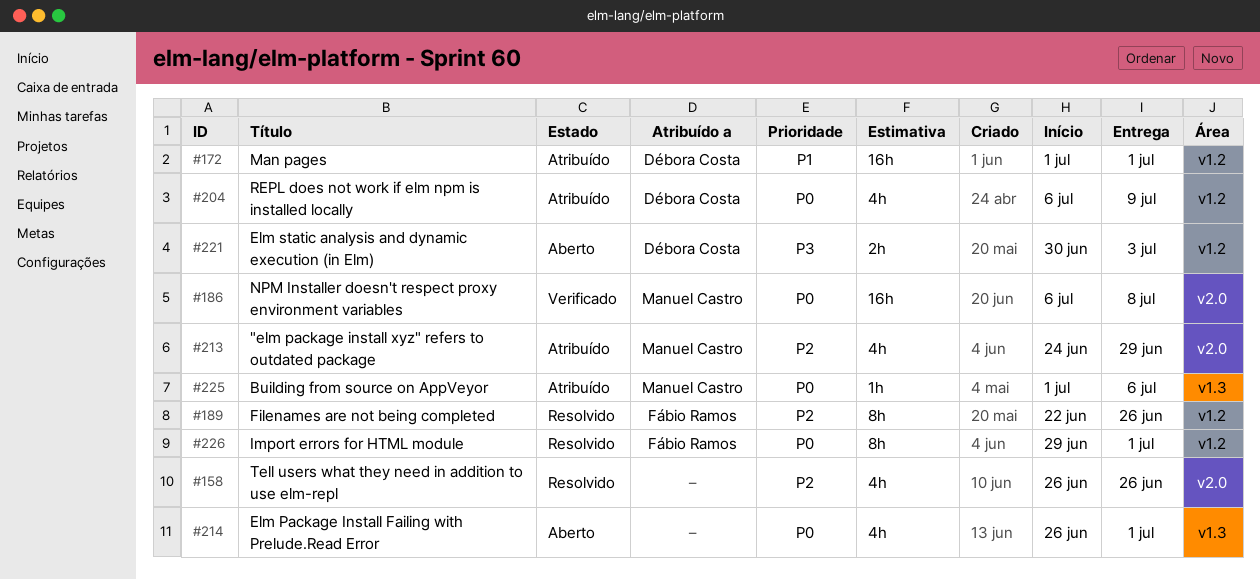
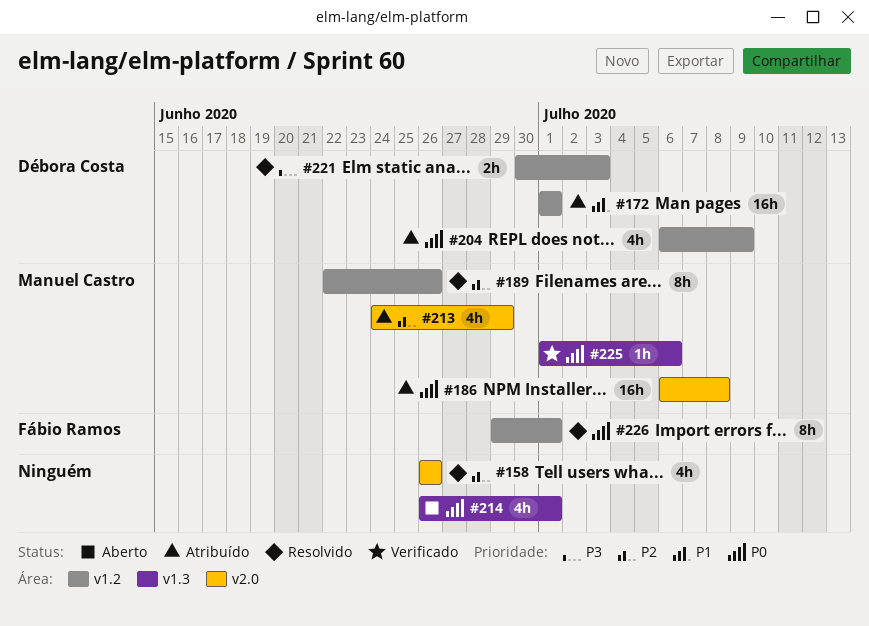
#186, status: Verificado -> Atribuído
#189, owner: Fábio Ramos -> Manuel Castro
#221, status: Aberto -> Resolvido
#225, status: Atribuído -> Verificado

